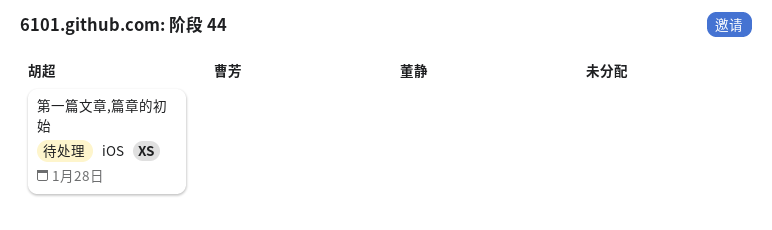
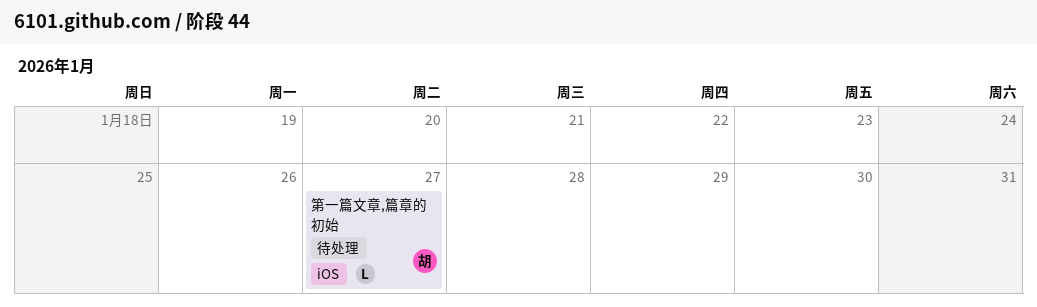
第一篇文章,篇章的初始, estimate: XS -> L
第一篇文章,篇章的初始, due: Jan 28 -> Jan 27

